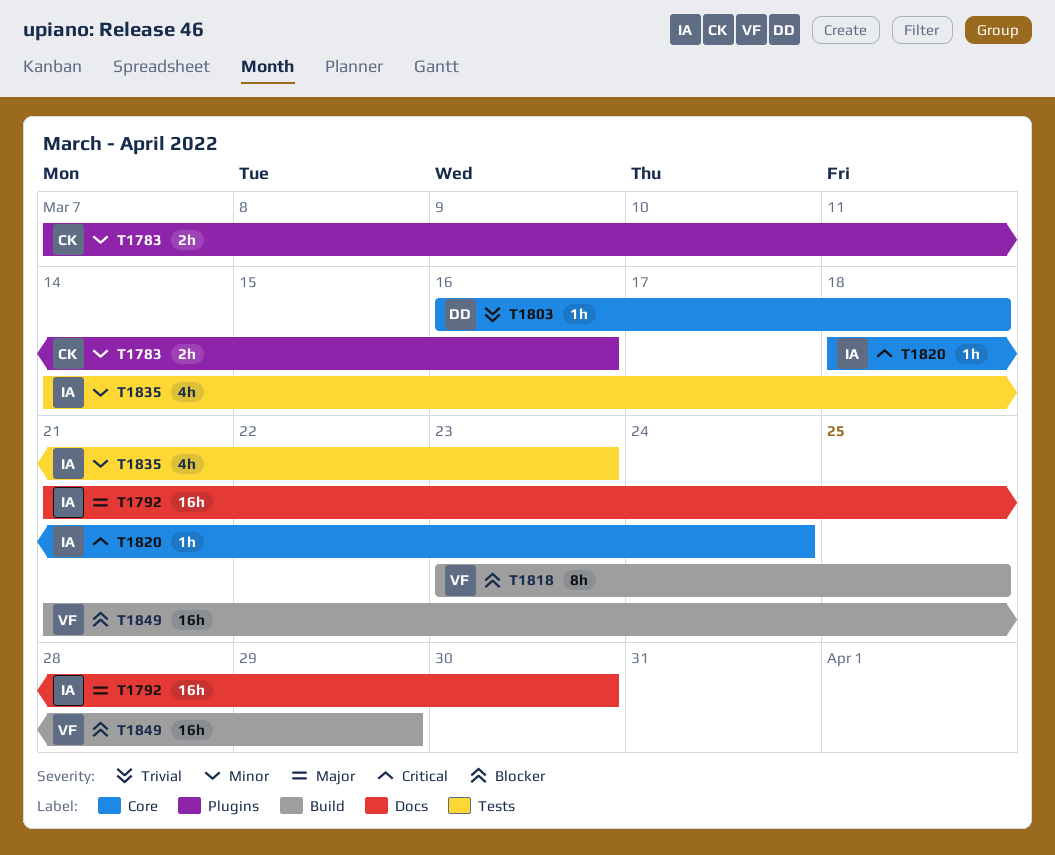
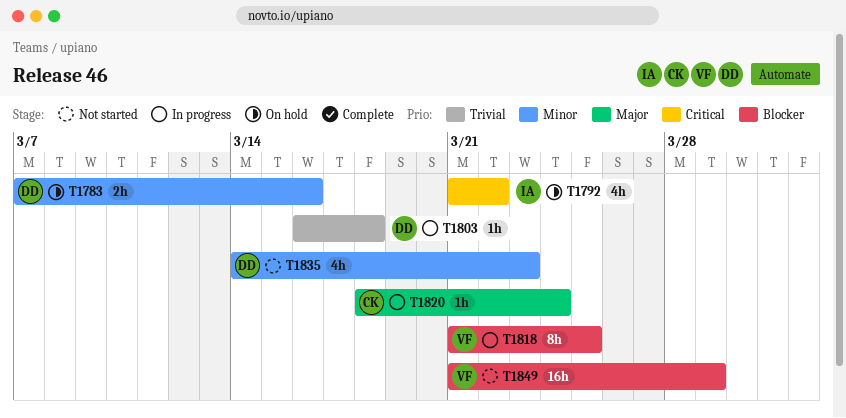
T1783, owner: CK -> DD
T1792, priority: Major -> Critical
T1792, estimate: 16h -> 4h
T1792, due: Mar 30 -> Mar 22
T1818, start: Mar 23 -> Mar 21
T1820, owner: IA -> CK
T1820, priority: Critical -> Major
T1835, owner: IA -> DD

